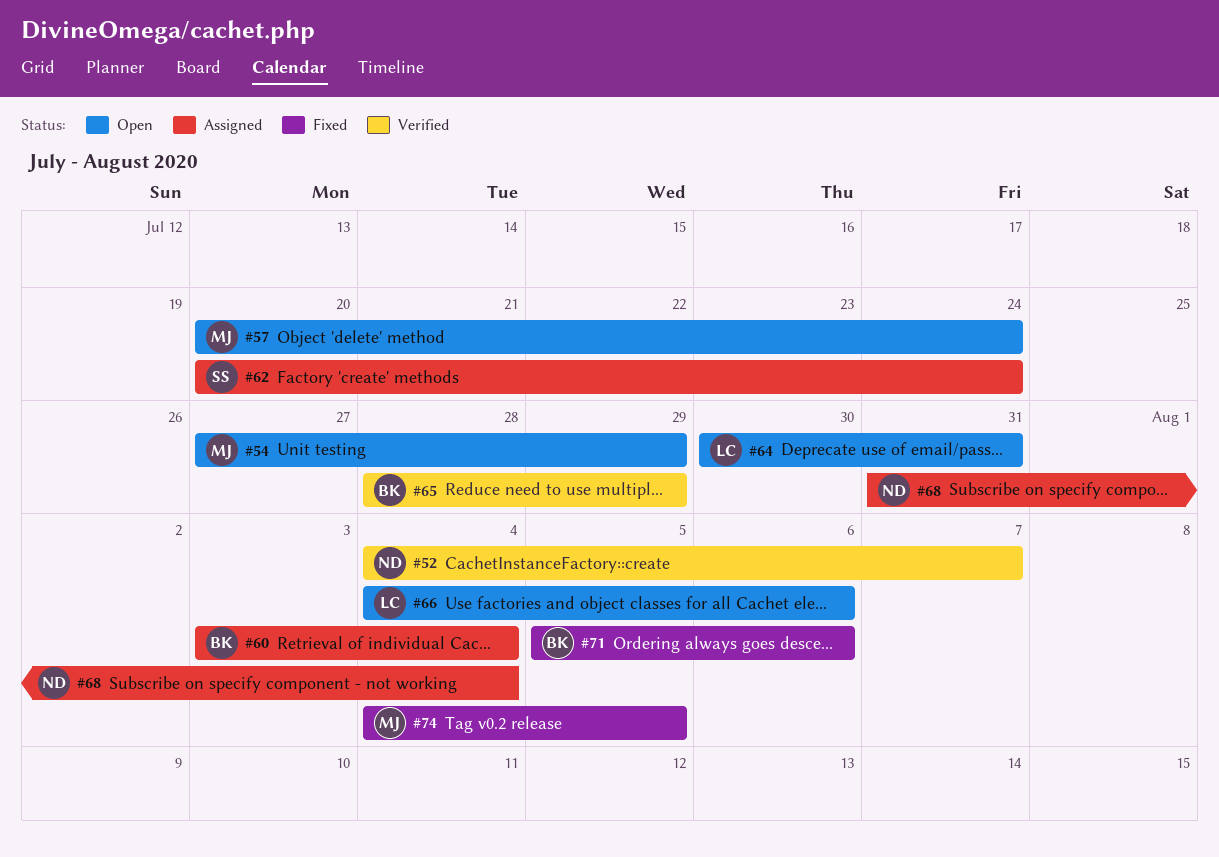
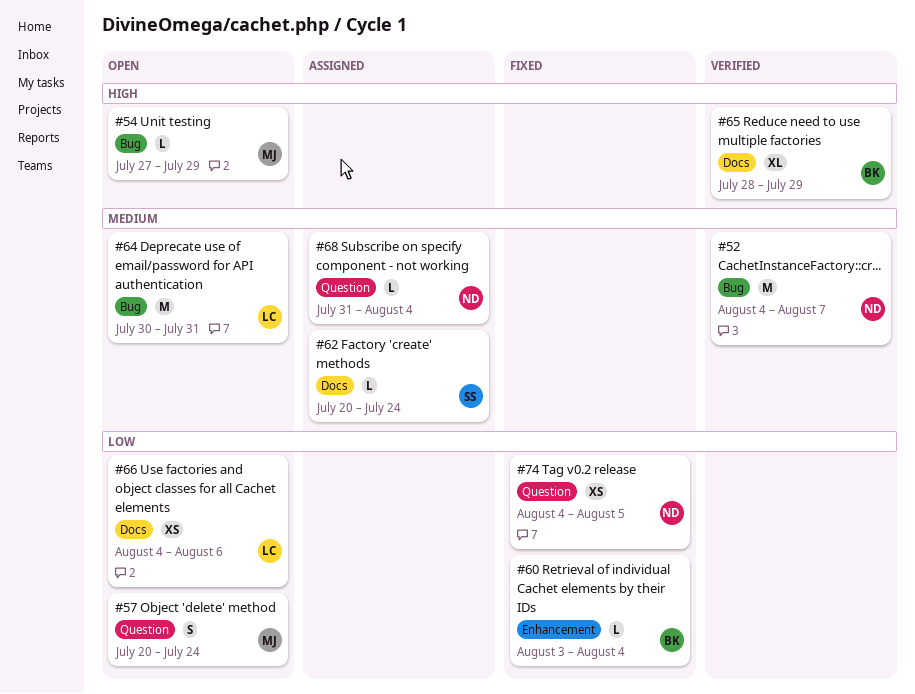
#60, status: Assigned -> Fixed
#71: present -> none
#74, owner: MJ -> ND

